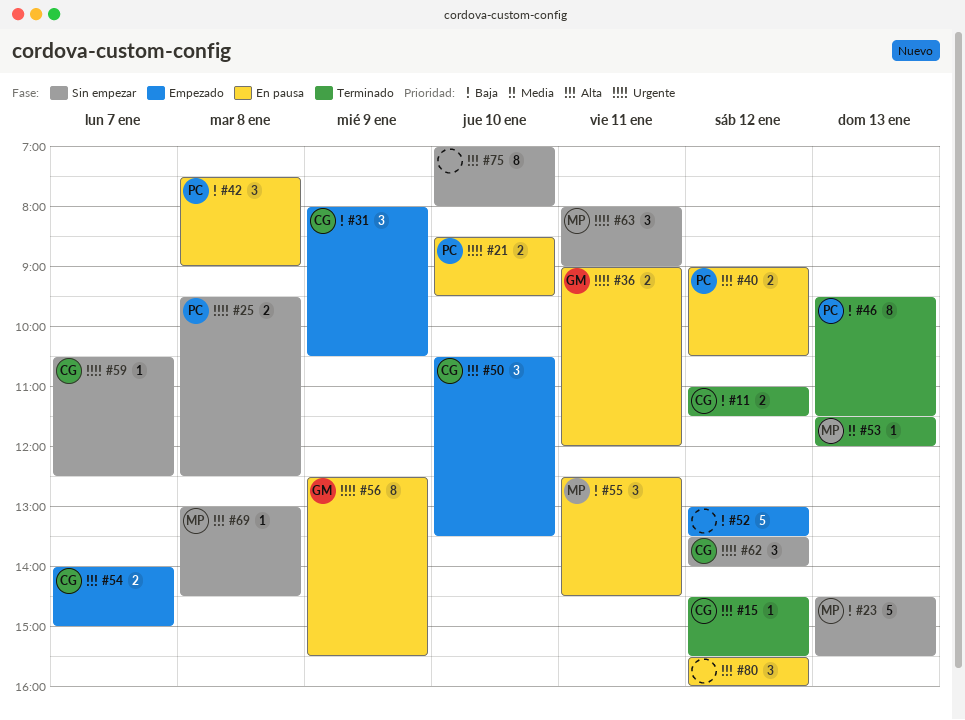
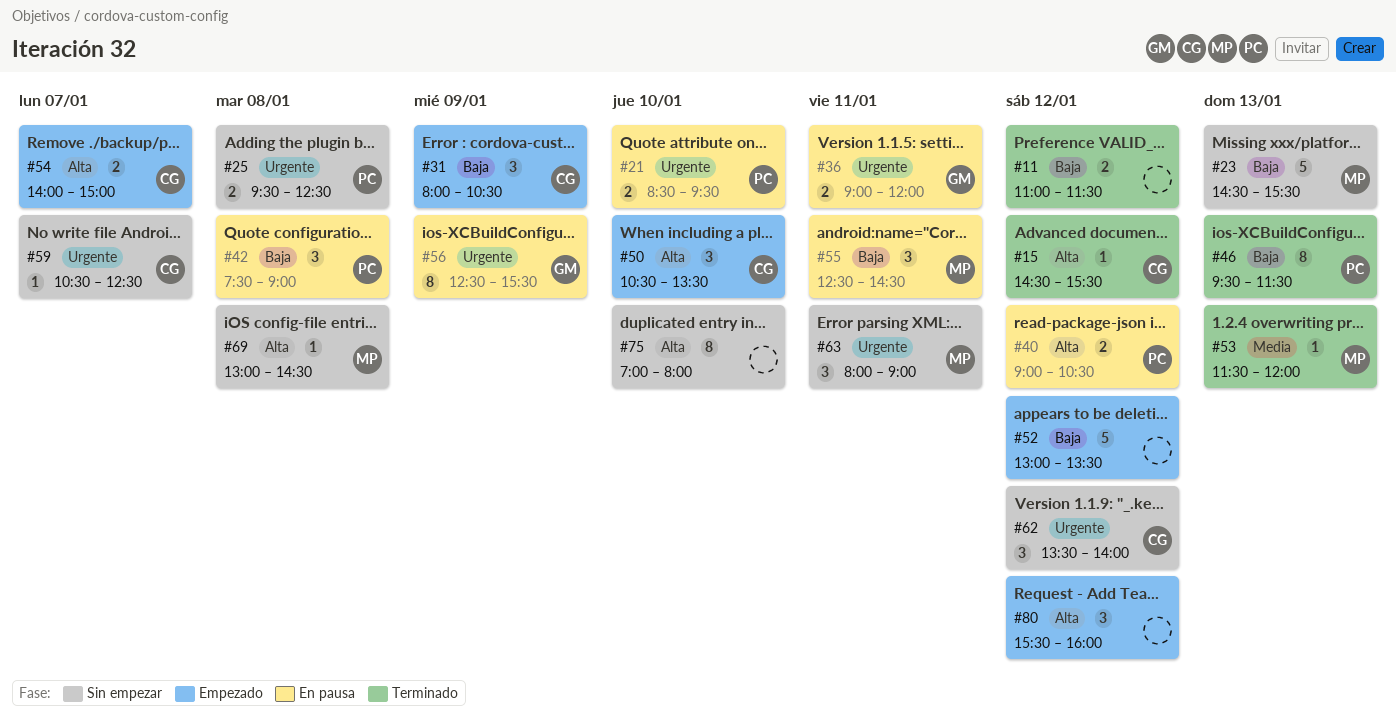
#11, owner: CG -> none
#80, status: En pausa -> Empezado

